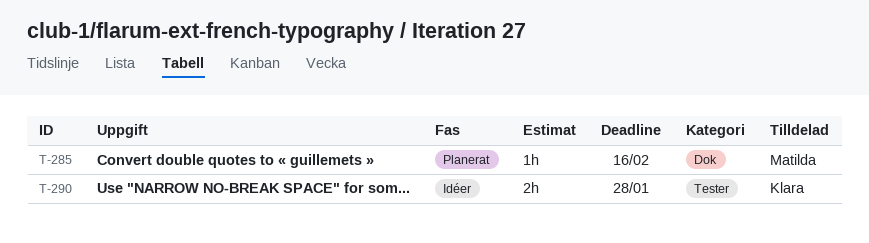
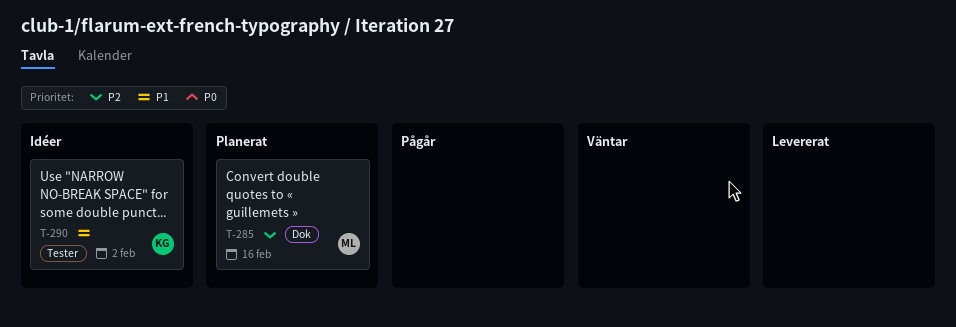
T-290, due: Jan 28 -> Feb 2

